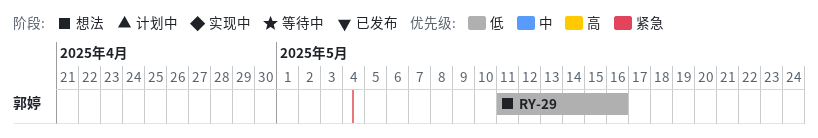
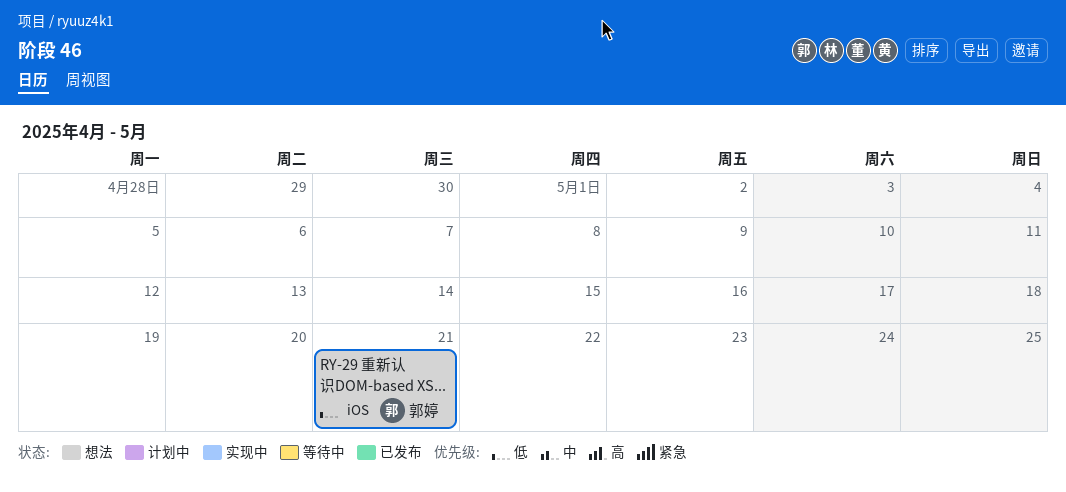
RY-29, due: May 16 -> May 21

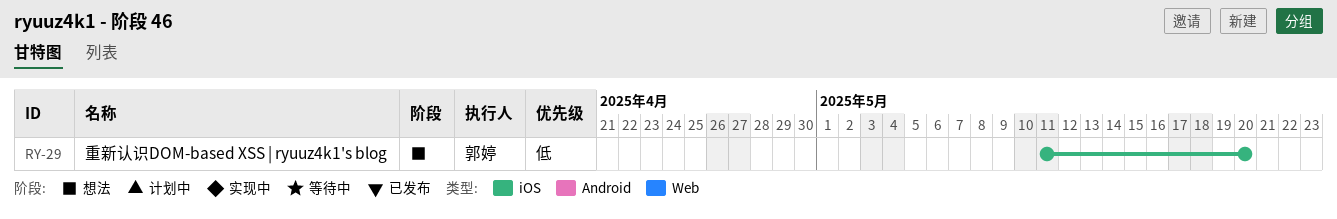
RY-29, due: May 21 -> May 20

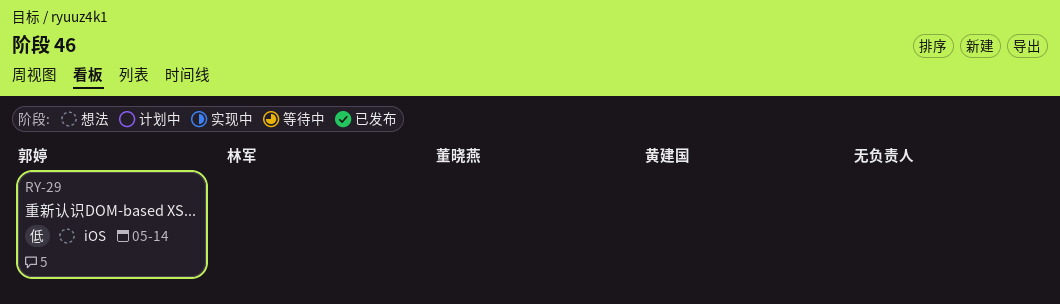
RY-29, due: May 20 -> May 14

